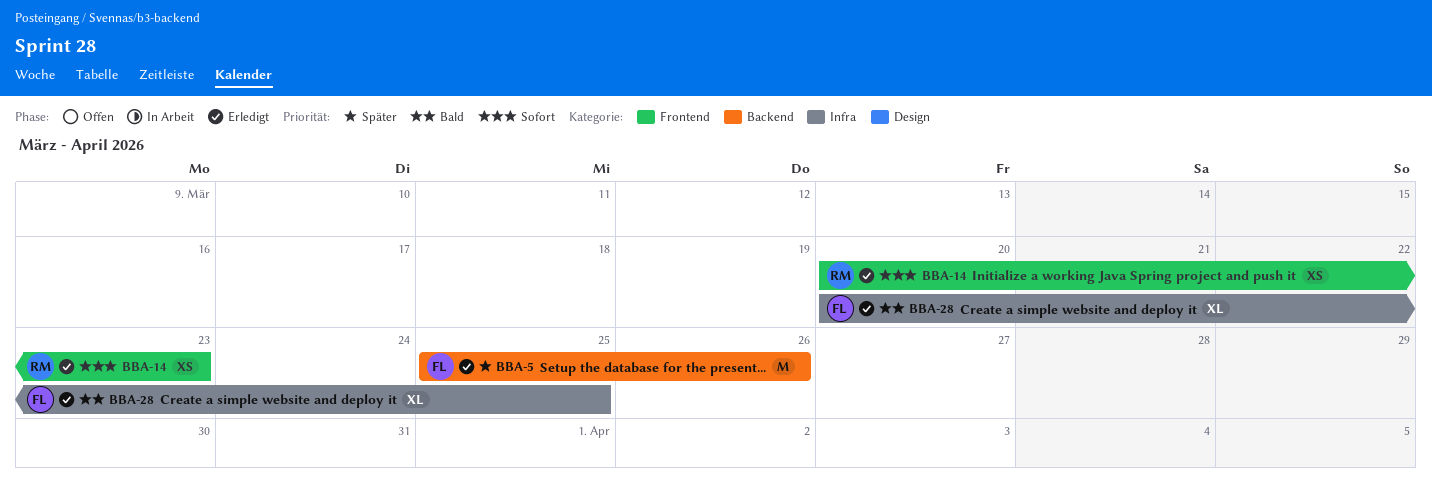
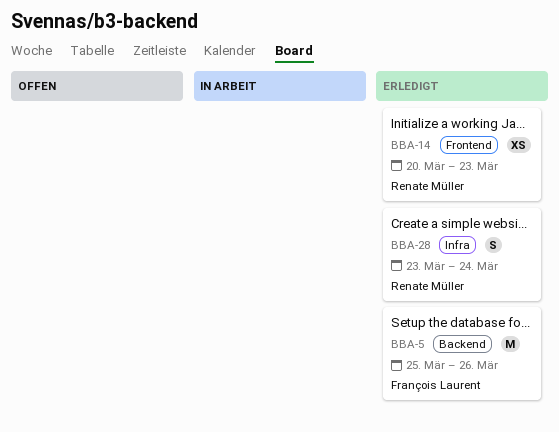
BBA-28, owner: François Laurent -> Renate Müller
BBA-28, estimate: XL -> S
BBA-28, start: Mar 20 -> Mar 23
BBA-28, due: Mar 25 -> Mar 24

